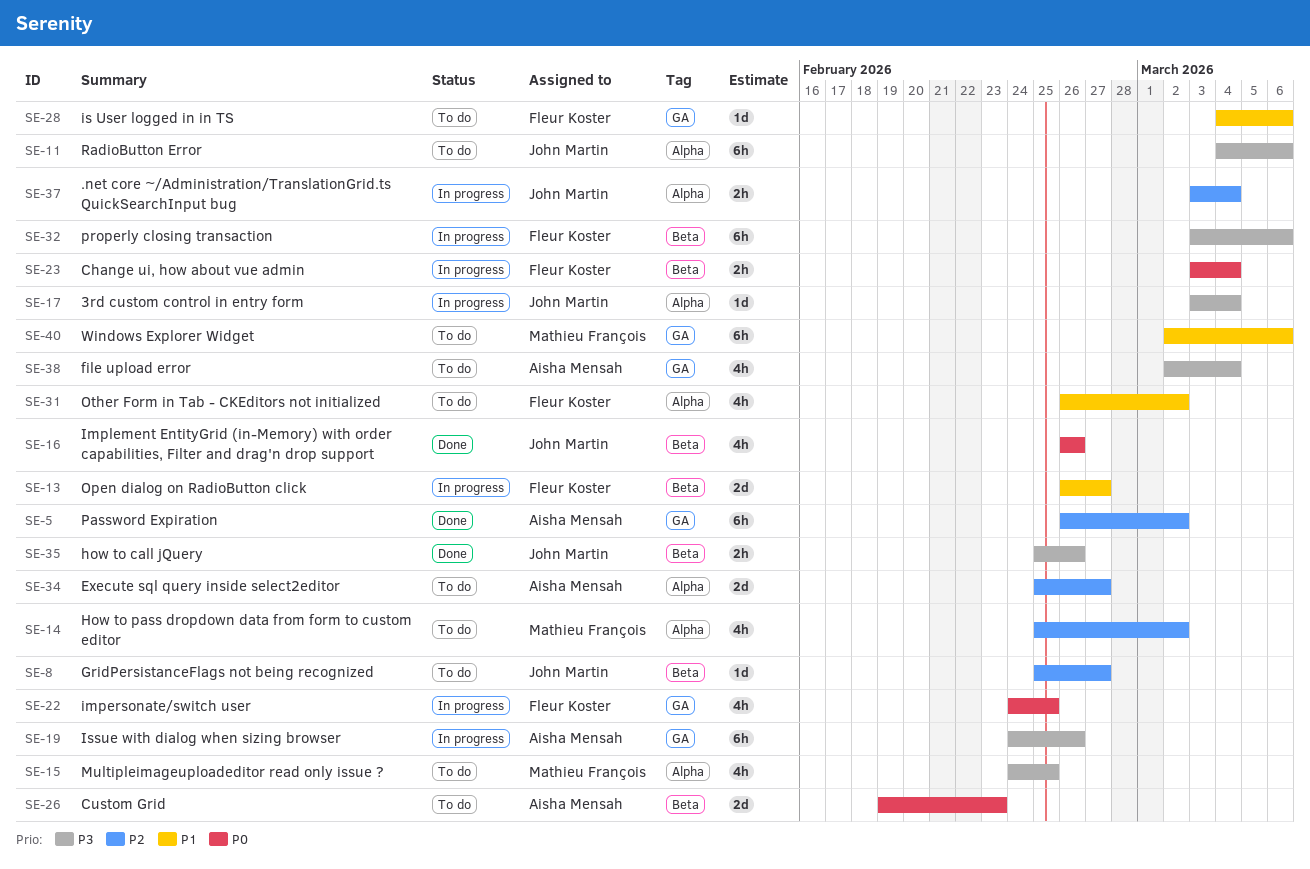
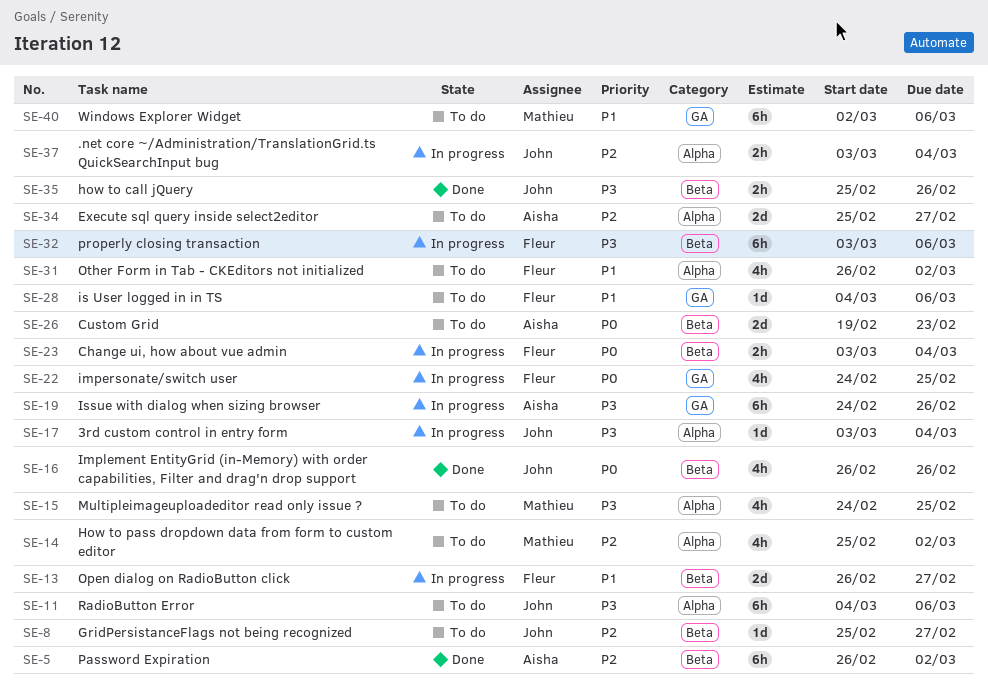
SE-5, label: GA -> Beta
SE-38: present -> none

